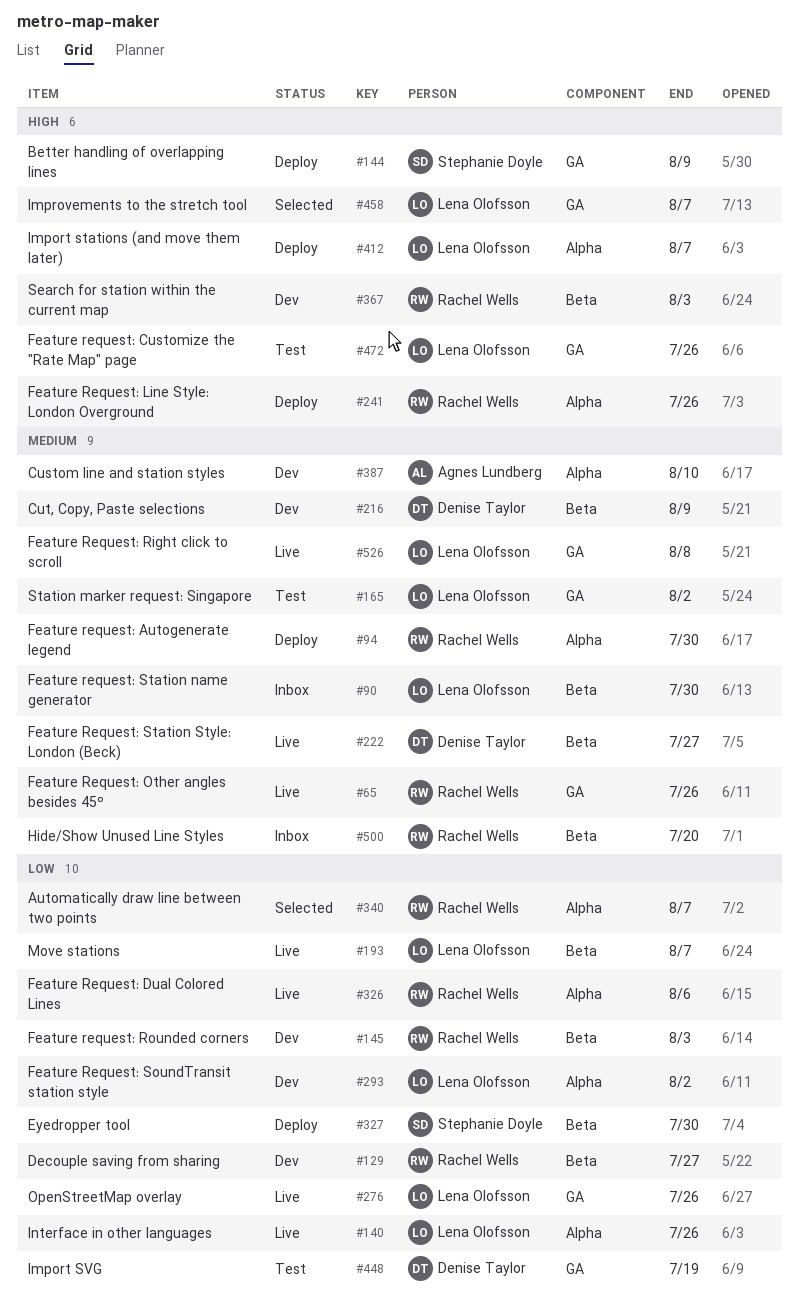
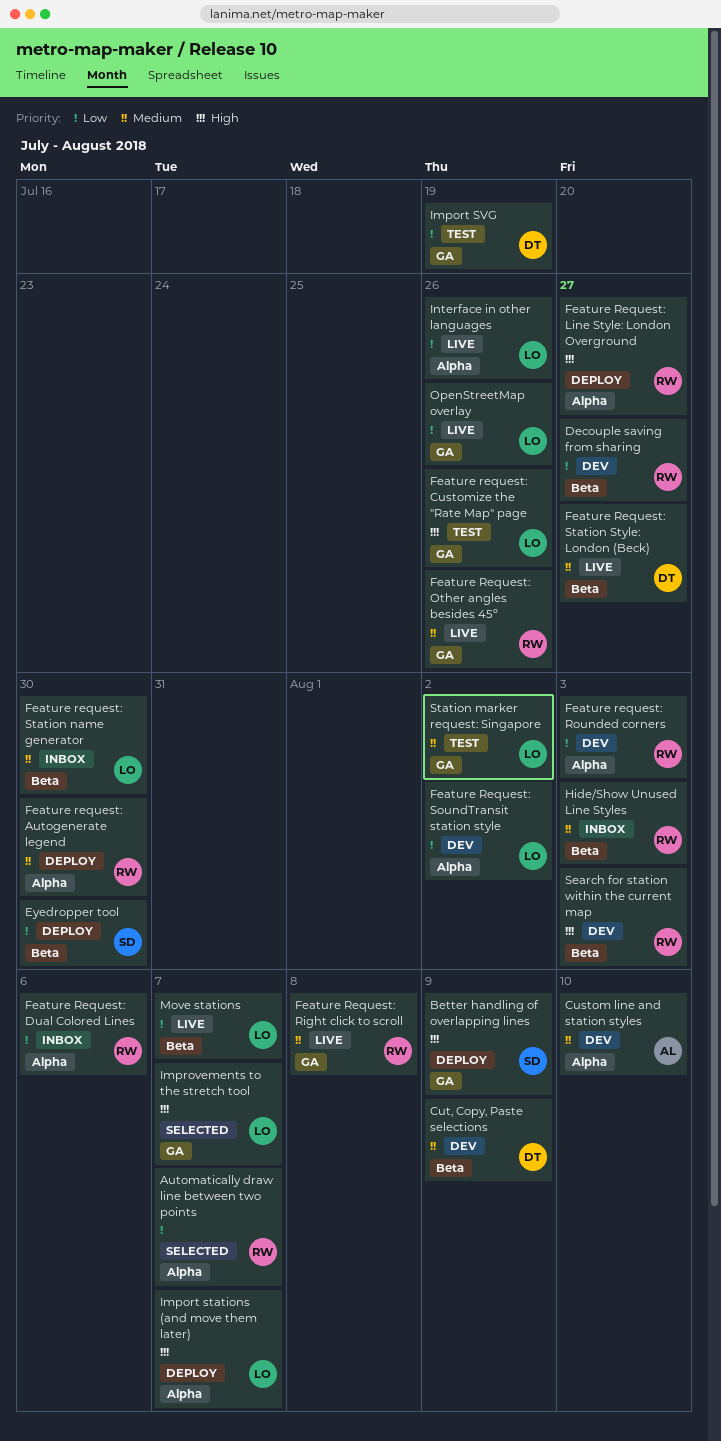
Feature Request: Dual Colored Lines, status: Live -> Inbox
Feature Request: Line Style: London Overground, due: Jul 26 -> Jul 27
Feature Request: Right click to scroll, owner: Lena Olofsson -> Rachel Wells
Feature request: Rounded corners, label: Beta -> Alpha
Hide/Show Unused Line Styles, due: Jul 20 -> Aug 3

